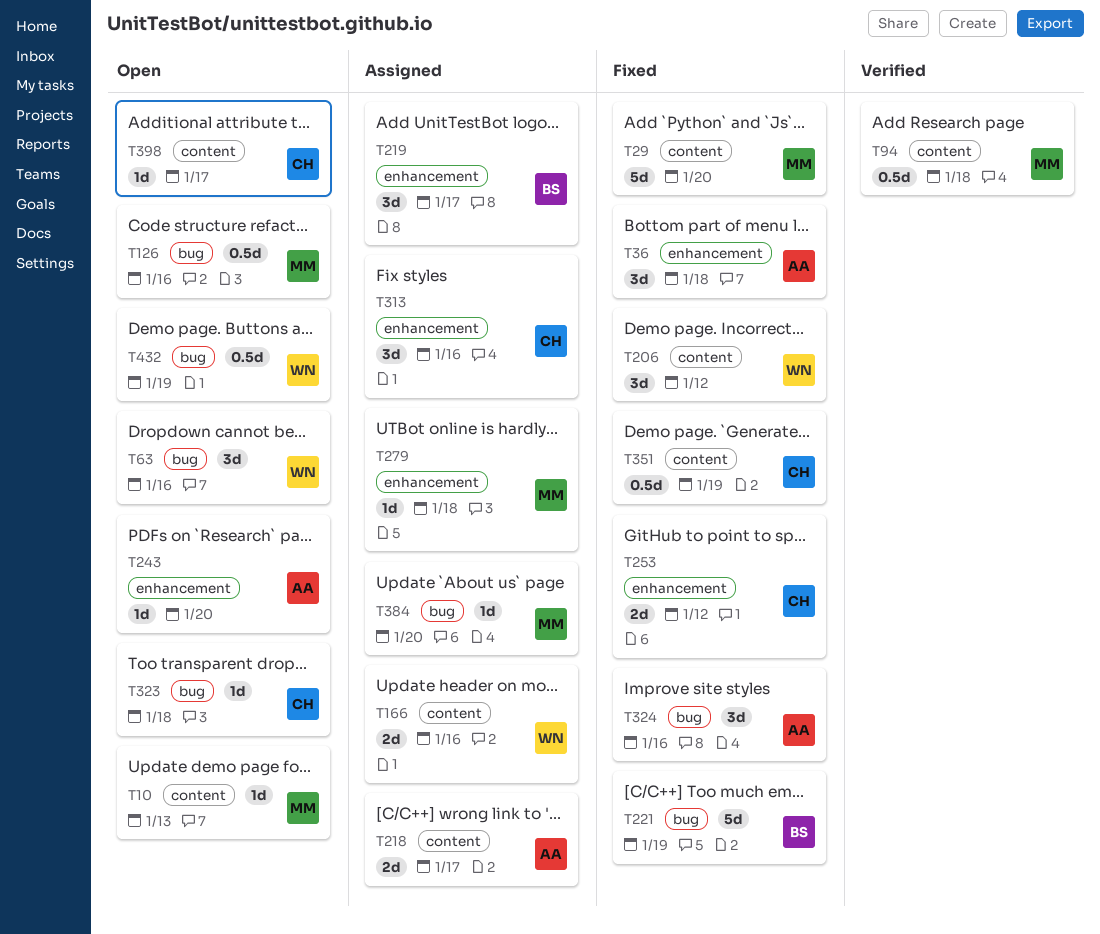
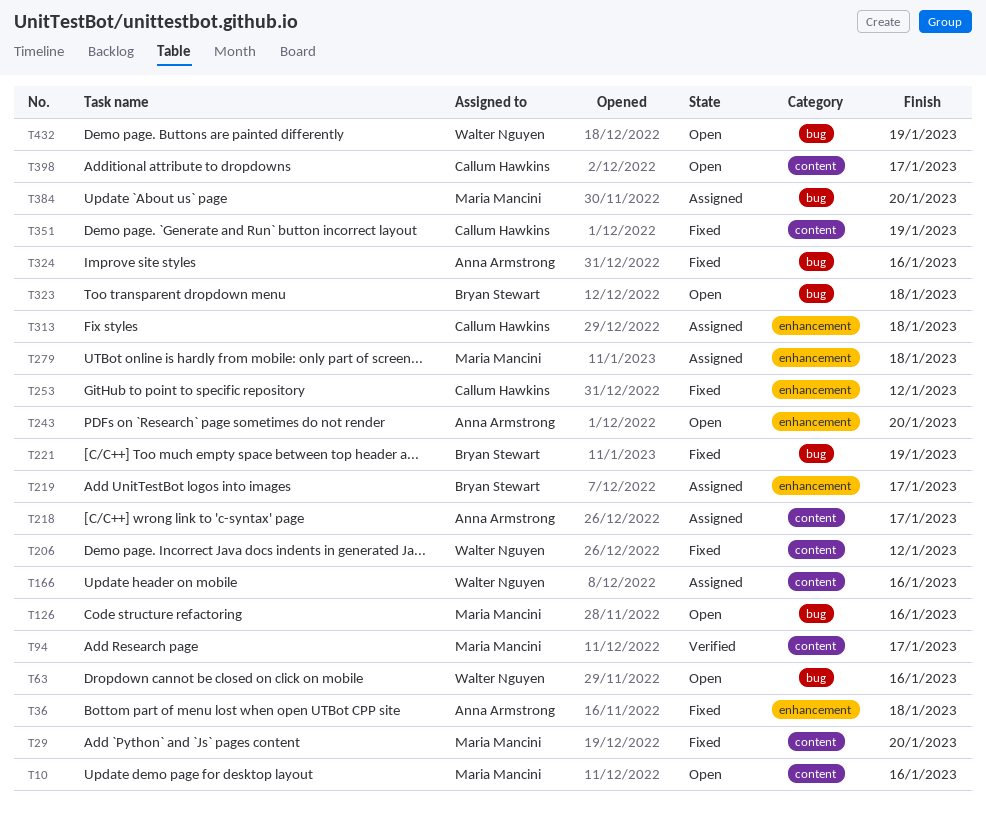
T10, due: Jan 13 -> Jan 16
T94, due: Jan 18 -> Jan 17
T313, due: Jan 16 -> Jan 18
T323, owner: Callum Hawkins -> Bryan Stewart

